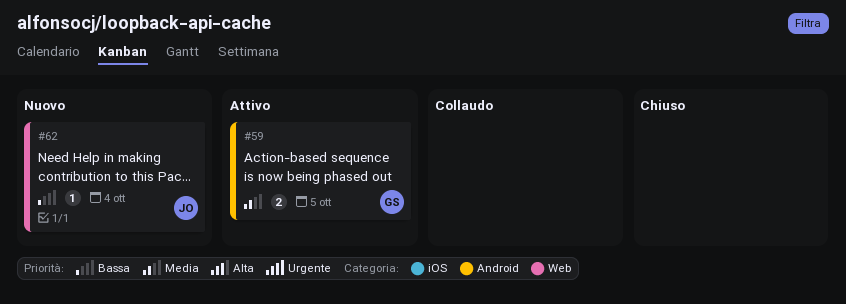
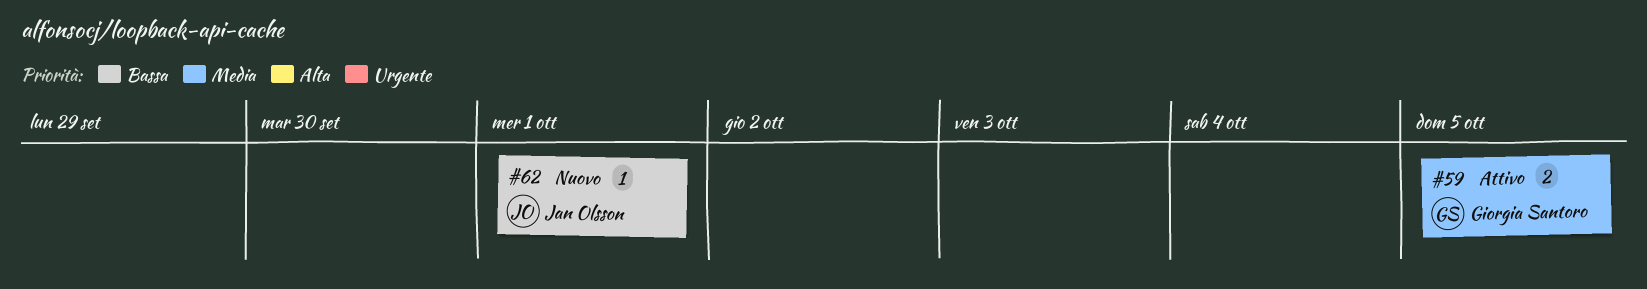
#62, due: Oct 4 -> Oct 1

